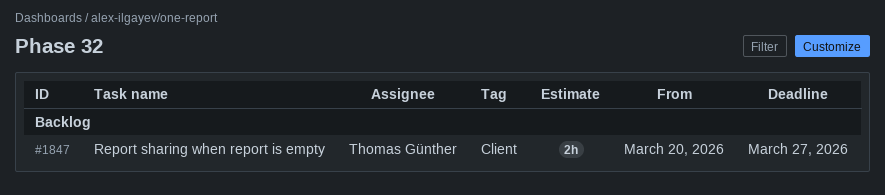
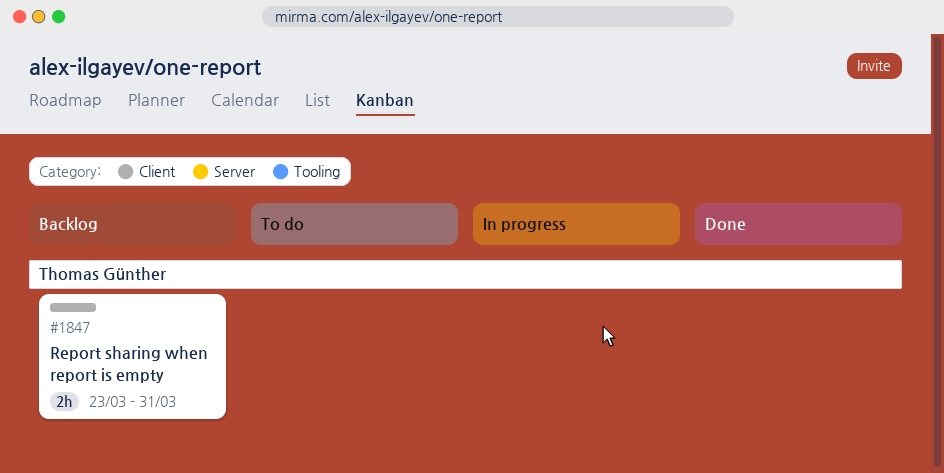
#1847, start: Mar 20 -> Mar 23
#1847, due: Mar 27 -> Mar 31

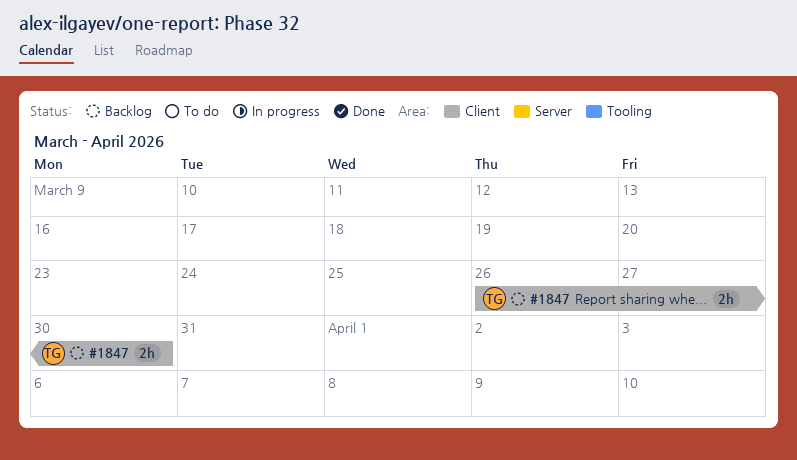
#1847, start: Mar 23 -> Mar 26
#1847, due: Mar 31 -> Mar 30

